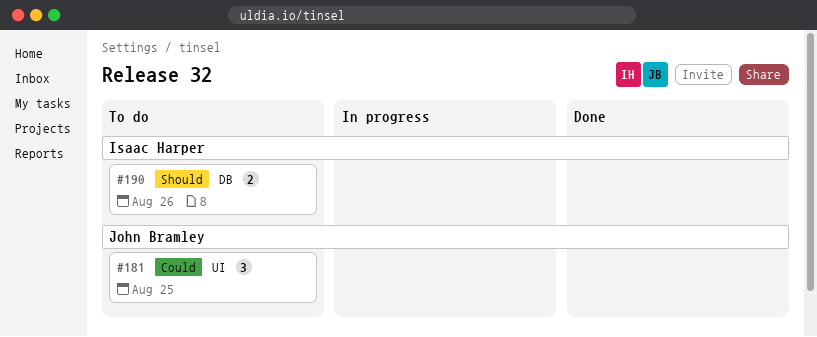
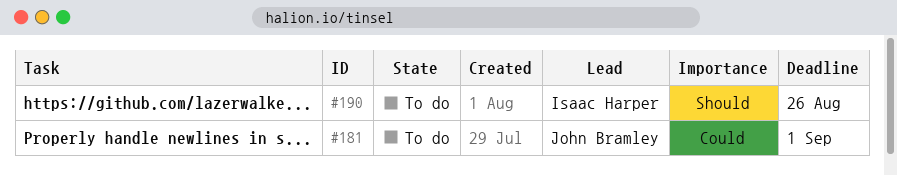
#181, due: Aug 25 -> Sep 1

